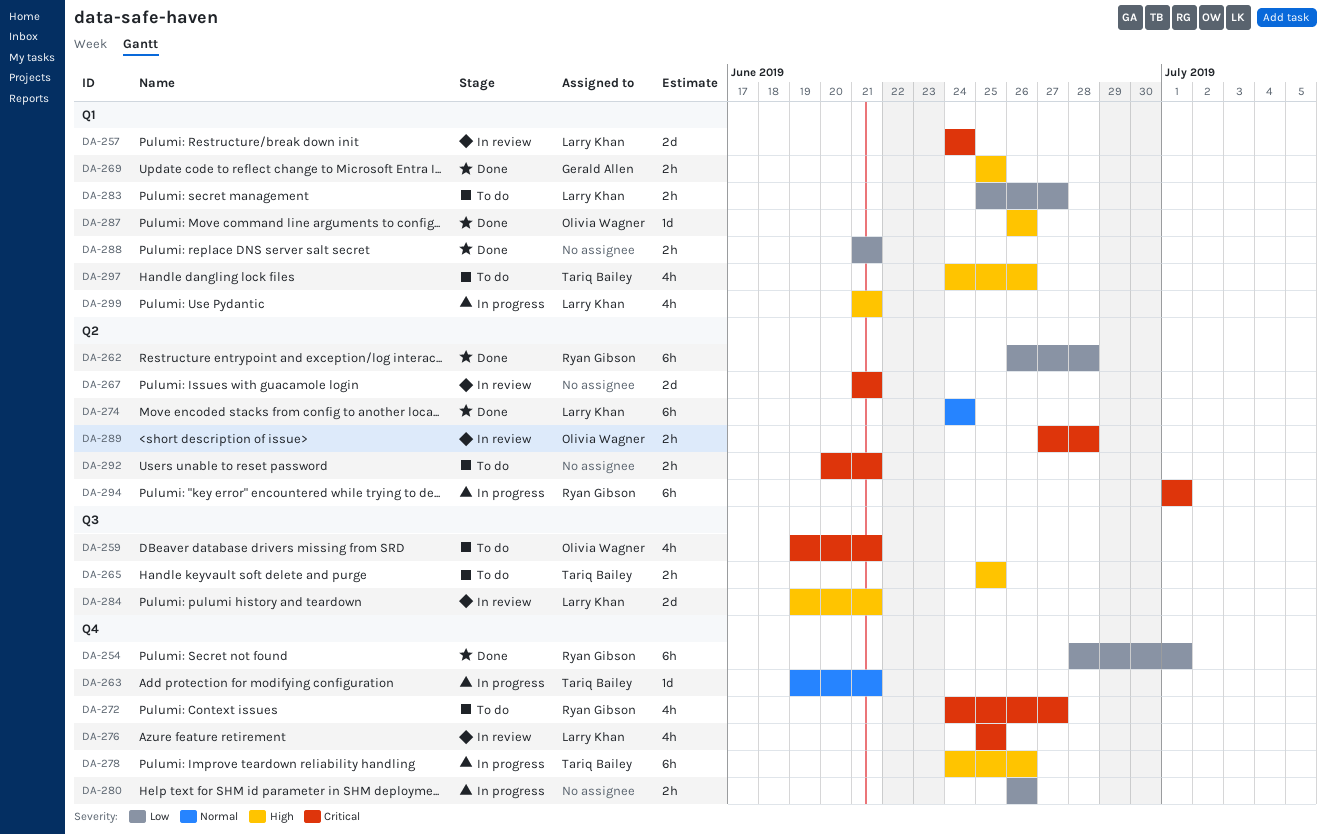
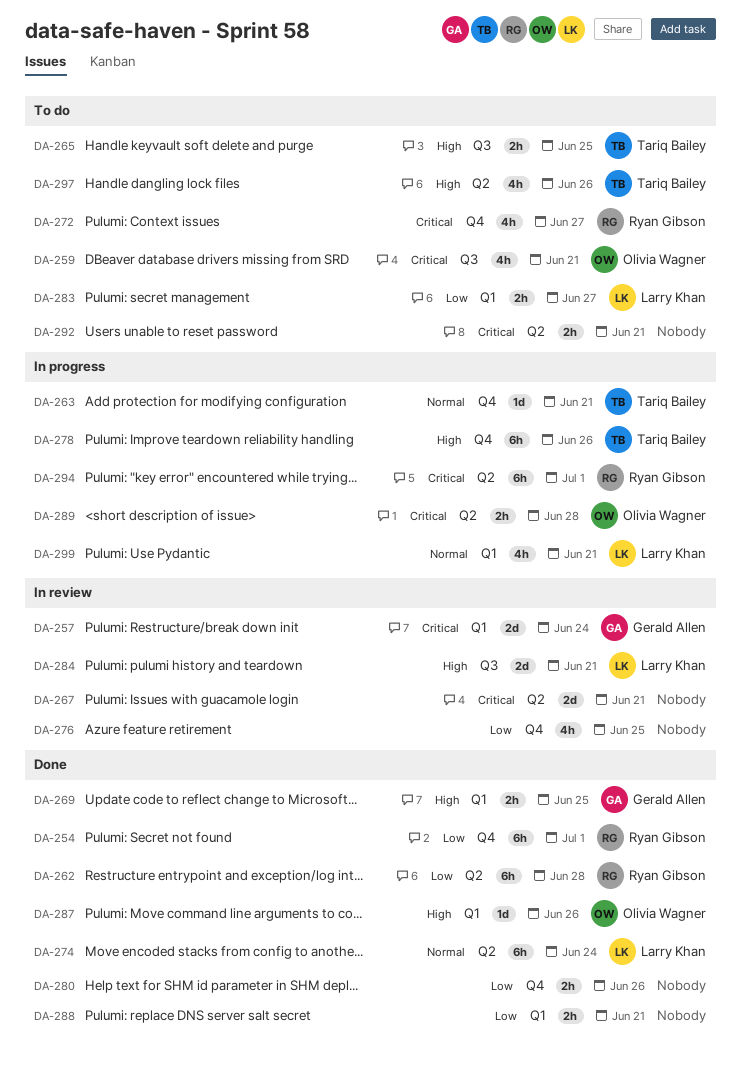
DA-257, owner: Larry Khan -> Gerald Allen
DA-276, owner: Larry Khan -> none
DA-276, priority: Critical -> Low
DA-280, status: In progress -> Done
DA-289, status: In review -> In progress
DA-297, label: Q1 -> Q2
DA-299, priority: High -> Normal

